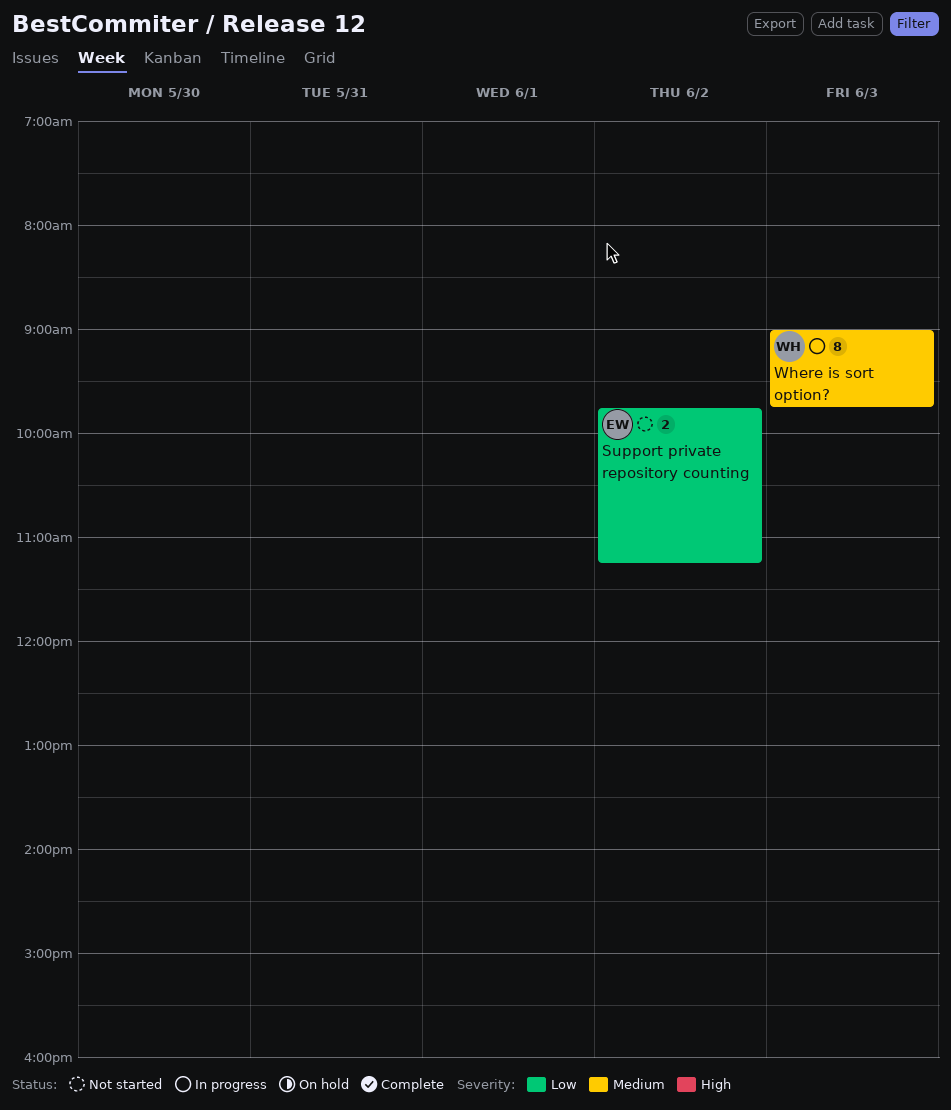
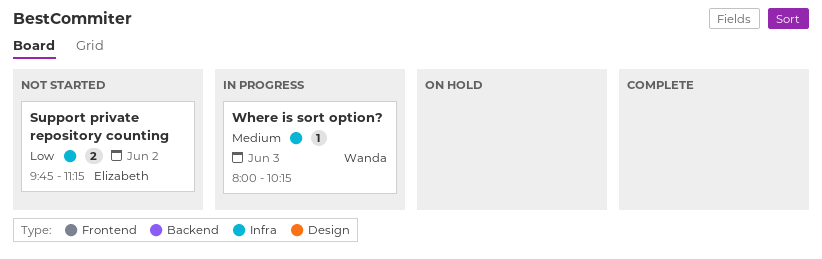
Where is sort option?, estimate: 8 -> 1
Where is sort option?, begins: 09:00 -> 08:00
Where is sort option?, ends: 09:45 -> 10:15

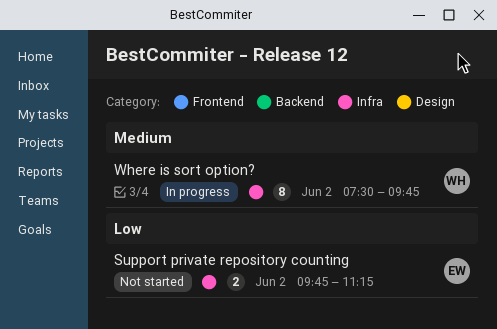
Where is sort option?, estimate: 1 -> 8
Where is sort option?, day: Jun 3 -> Jun 2
Where is sort option?, begins: 08:00 -> 07:30
Where is sort option?, ends: 10:15 -> 09:45

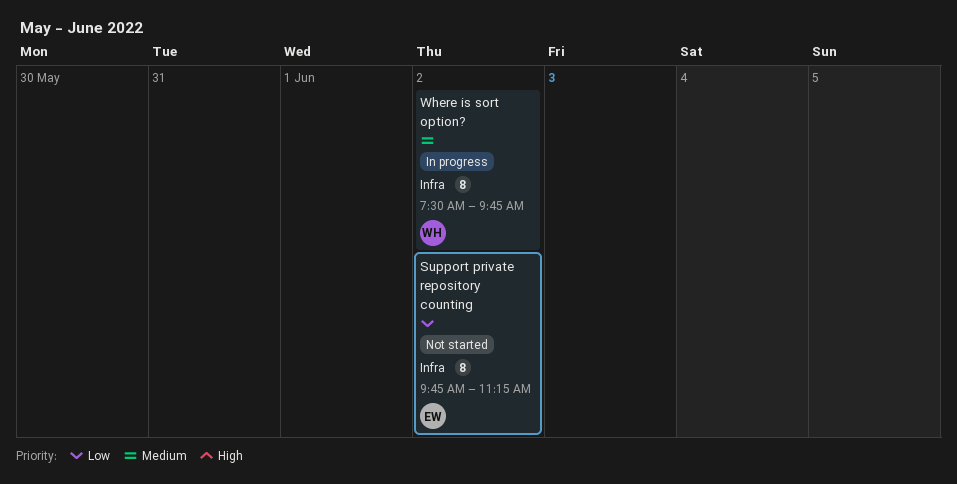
Support private repository counting, estimate: 2 -> 8

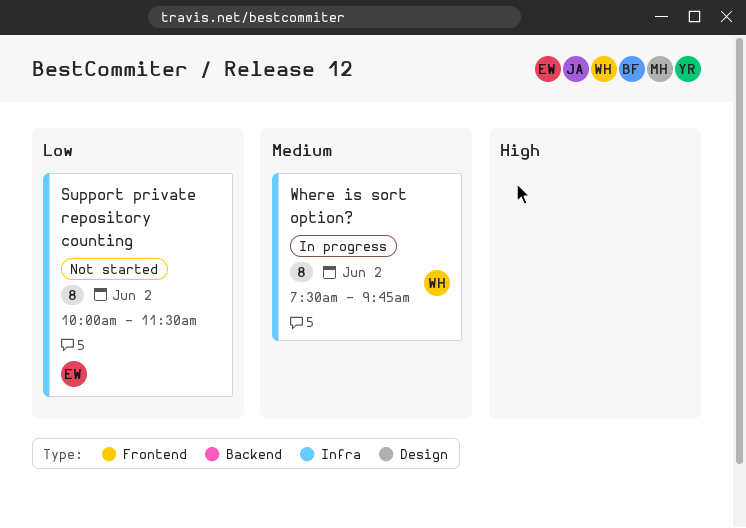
Support private repository counting, begins: 09:45 -> 10:00
Support private repository counting, ends: 11:15 -> 11:30

